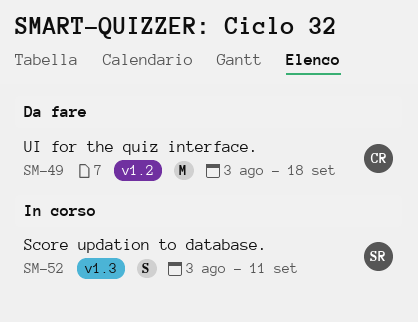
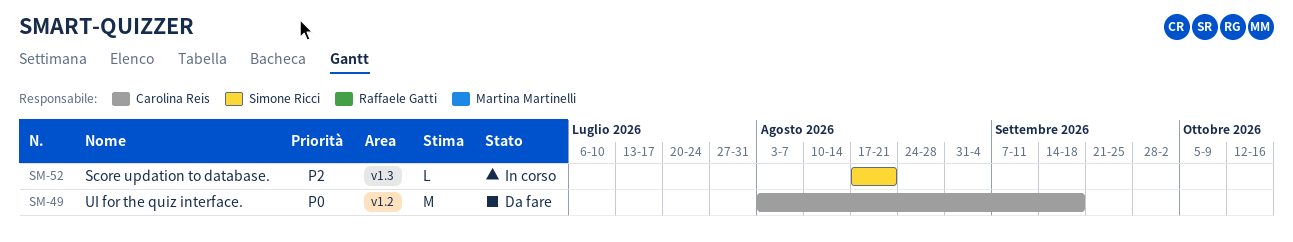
SM-52, estimate: S -> L
SM-52, start: Aug 3 -> Aug 17
SM-52, due: Sep 11 -> Aug 21

